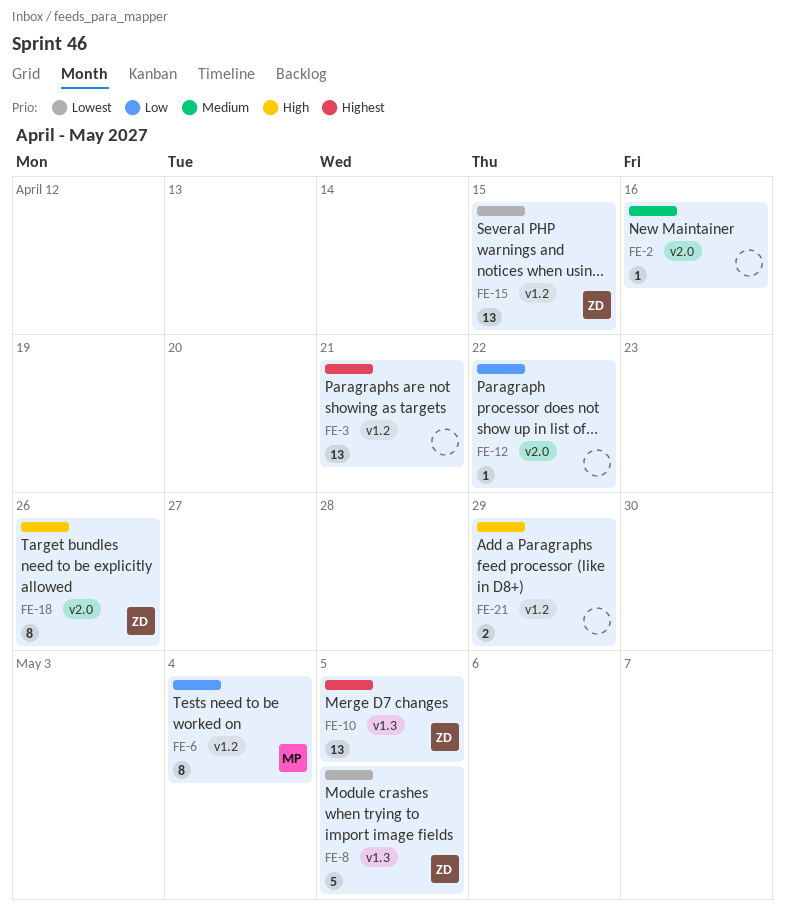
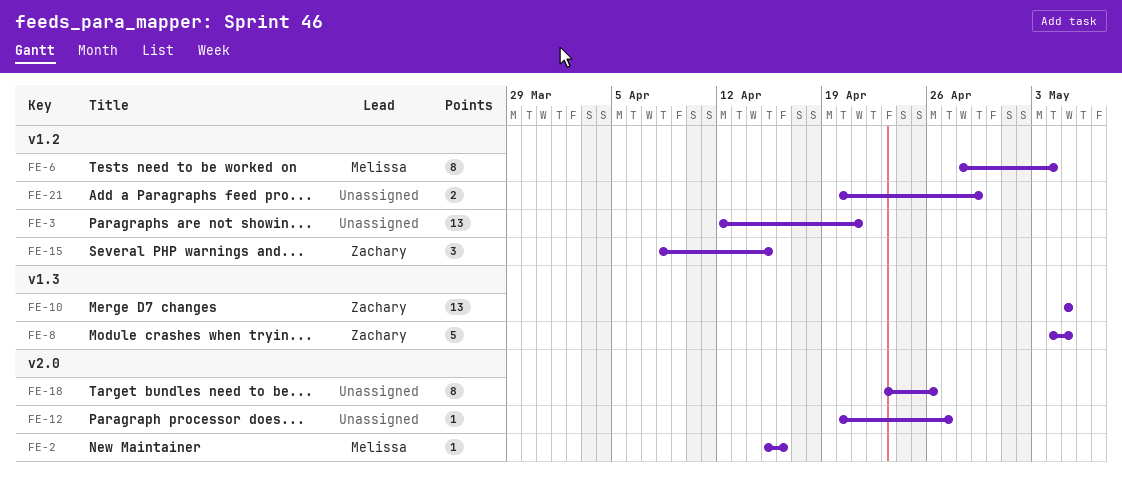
FE-2, owner: none -> Melissa
FE-12, due: Apr 22 -> Apr 27
FE-15, estimate: 13 -> 3
FE-18, owner: Zachary -> none

